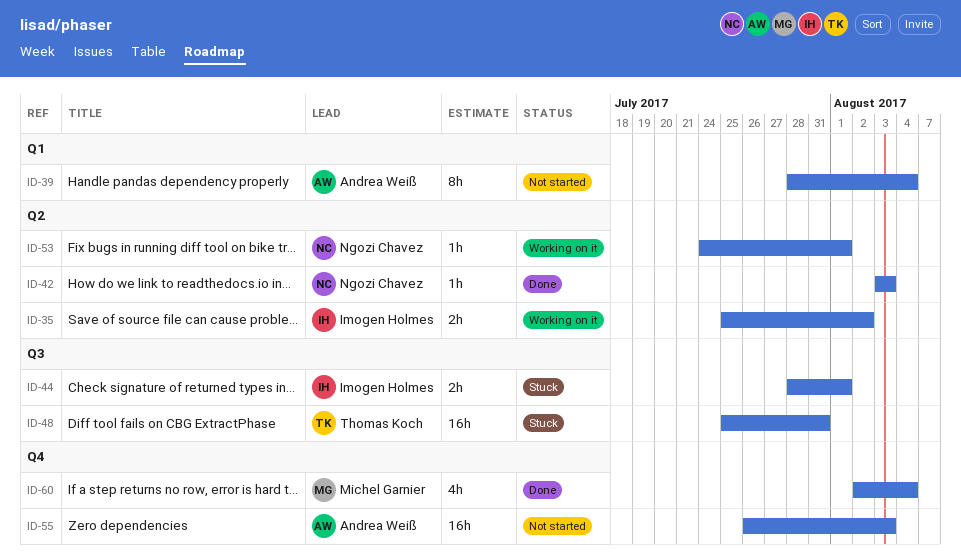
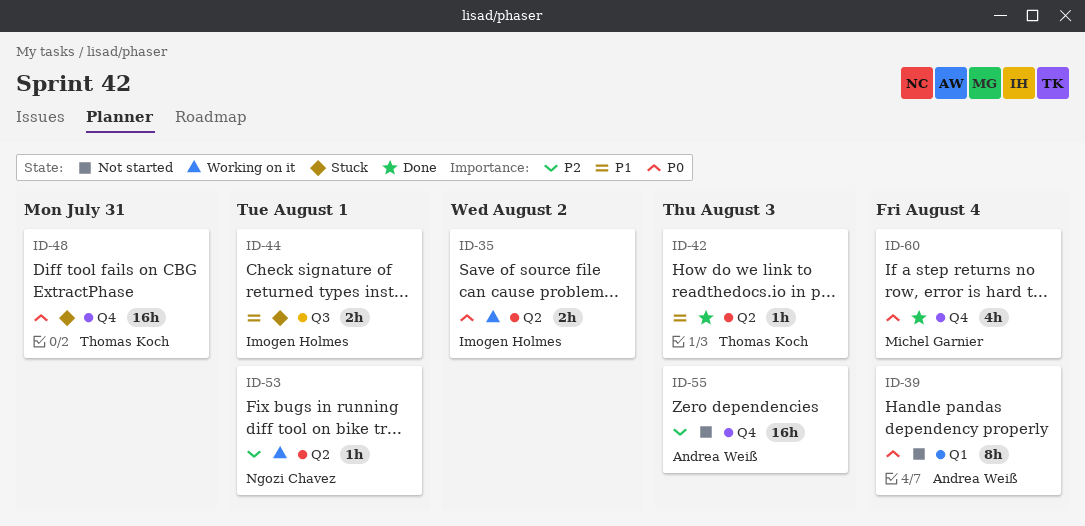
ID-42, owner: Ngozi Chavez -> Thomas Koch
ID-48, label: Q3 -> Q4

